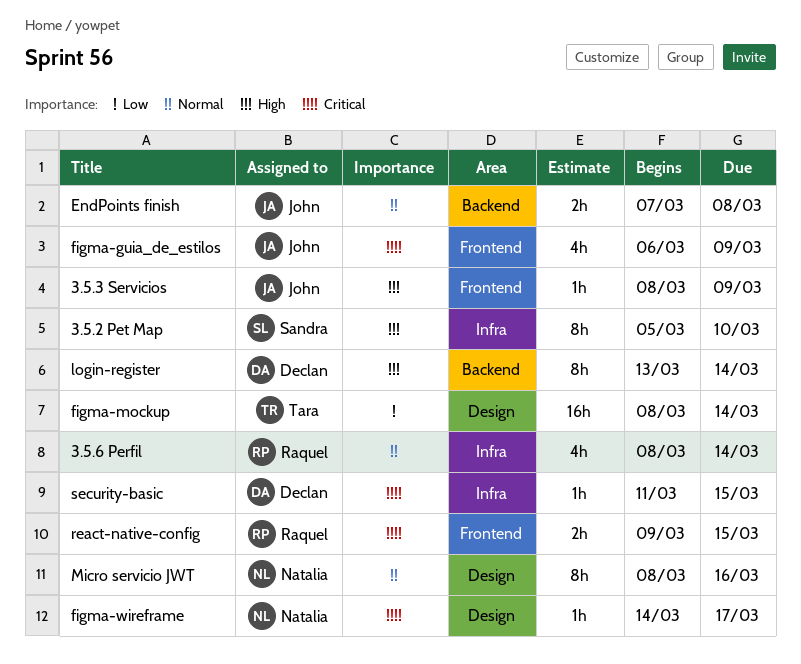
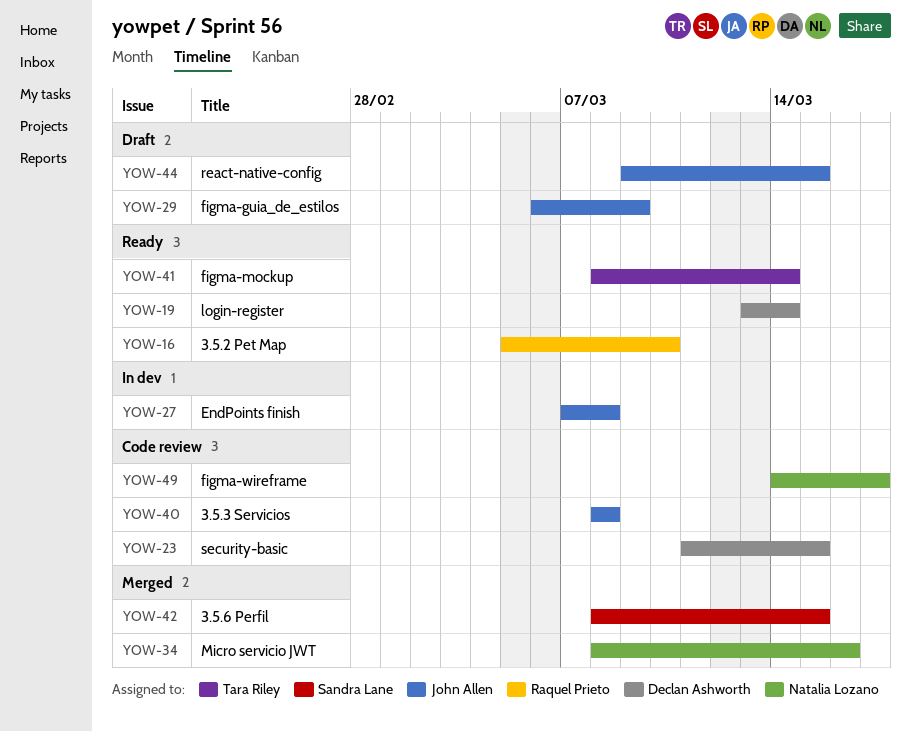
3.5.2 Pet Map, owner: Sandra Lane -> Raquel Prieto
3.5.3 Servicios, due: Mar 9 -> Mar 8
3.5.6 Perfil, owner: Raquel Prieto -> Sandra Lane
3.5.6 Perfil, due: Mar 14 -> Mar 15
react-native-config, owner: Raquel Prieto -> John Allen

